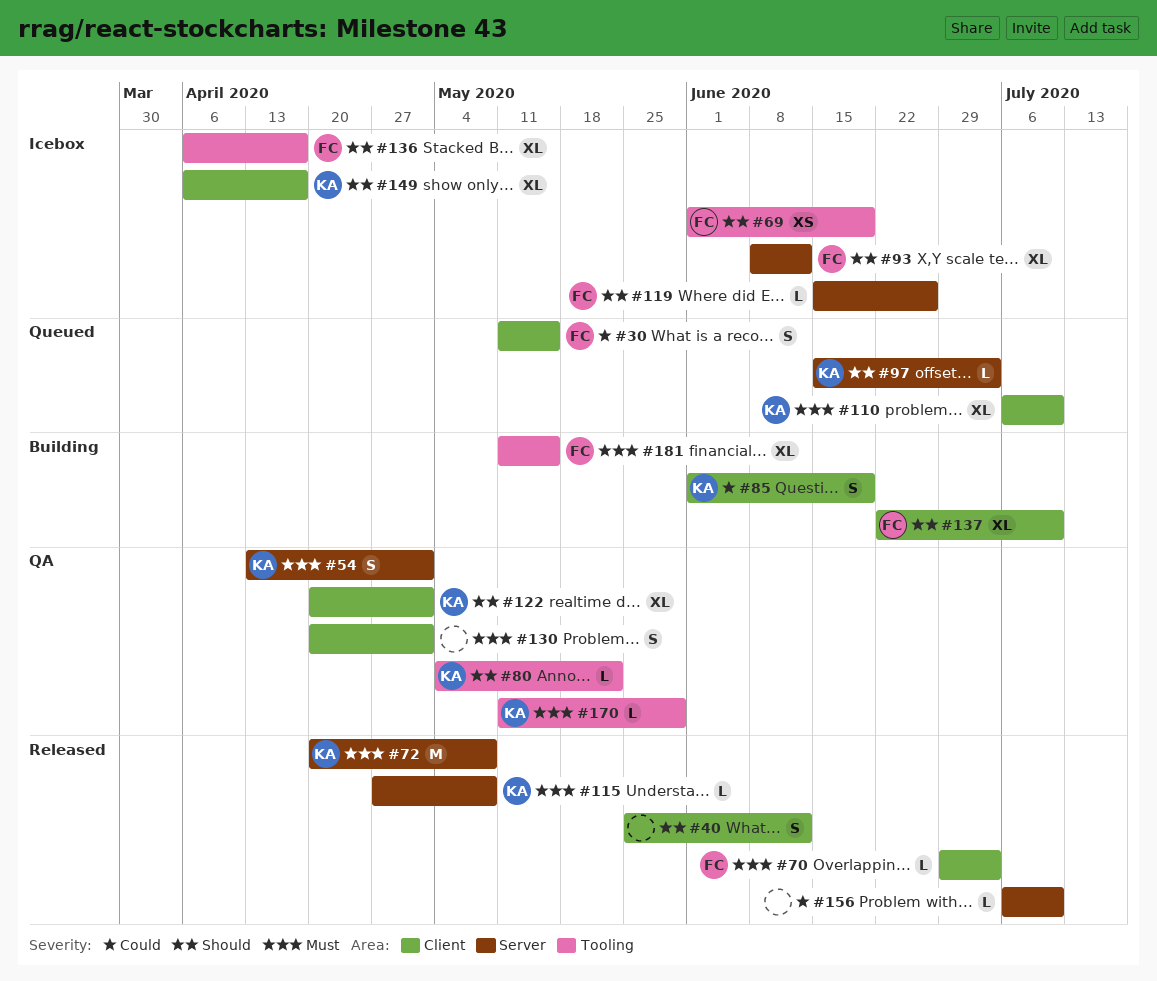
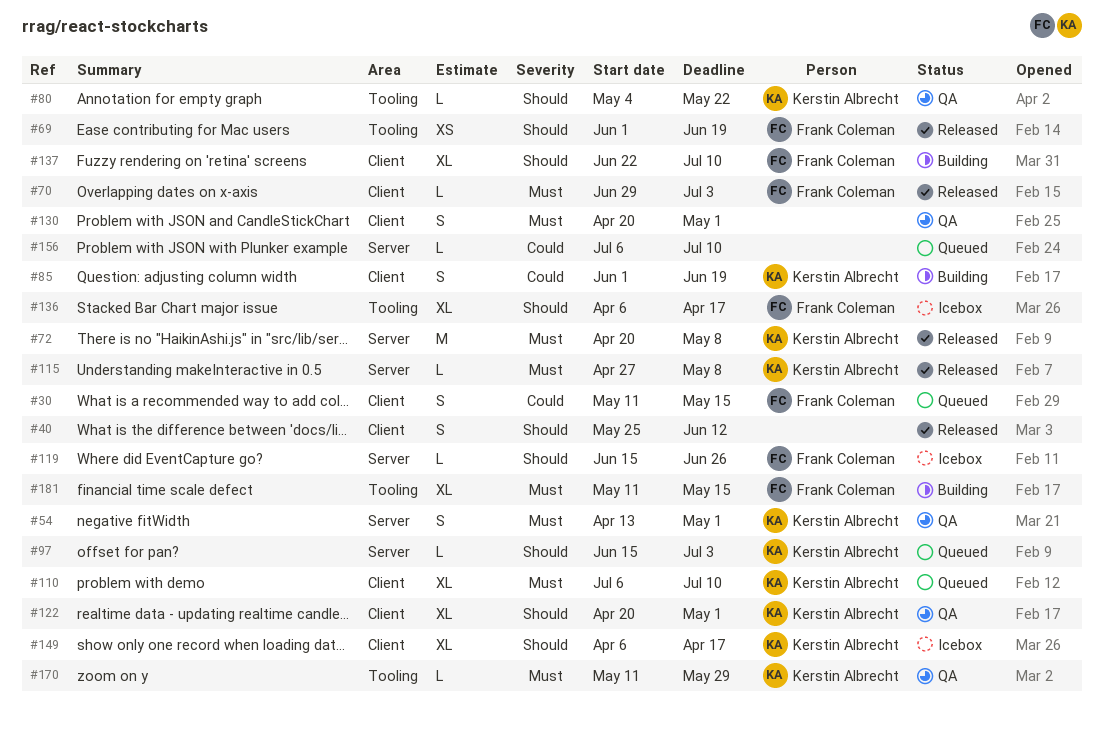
#69, status: Icebox -> Released
#93: present -> none
#156, status: Released -> Queued

